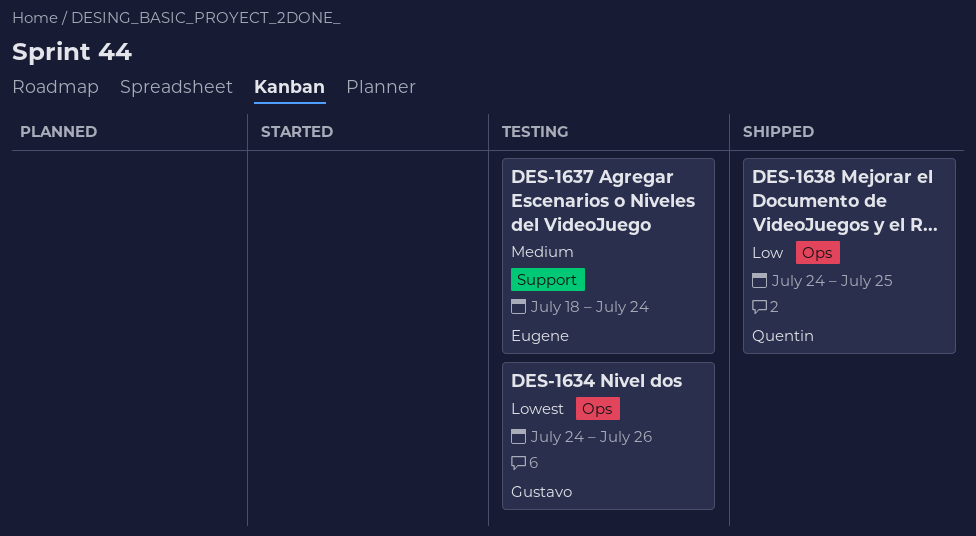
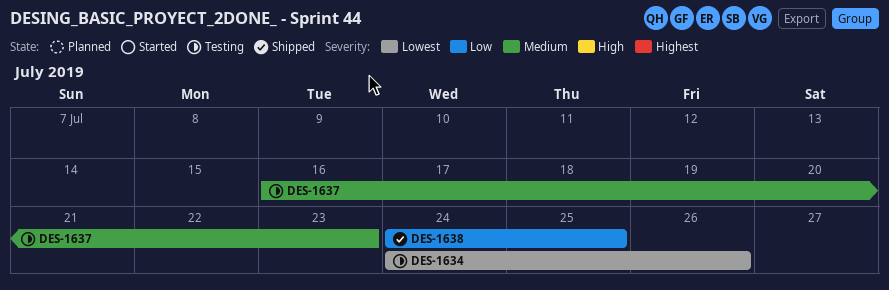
DES-1637, start: Jul 18 -> Jul 16
DES-1637, due: Jul 24 -> Jul 23

